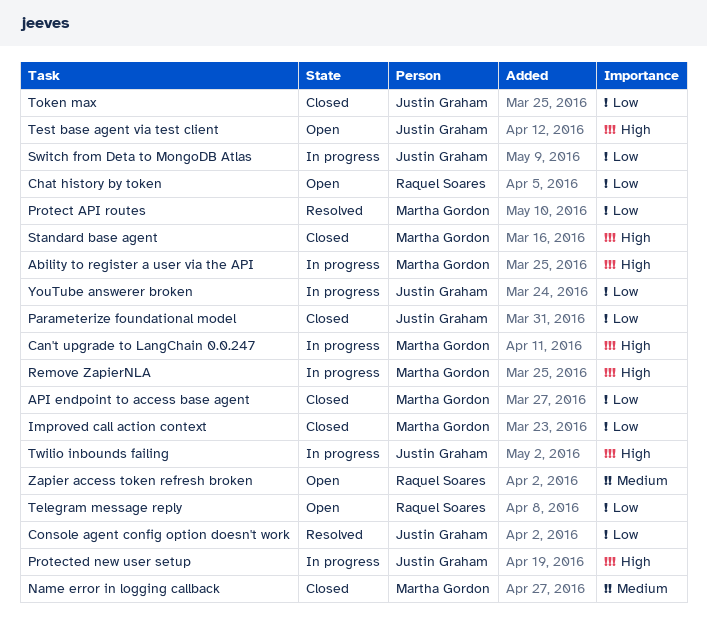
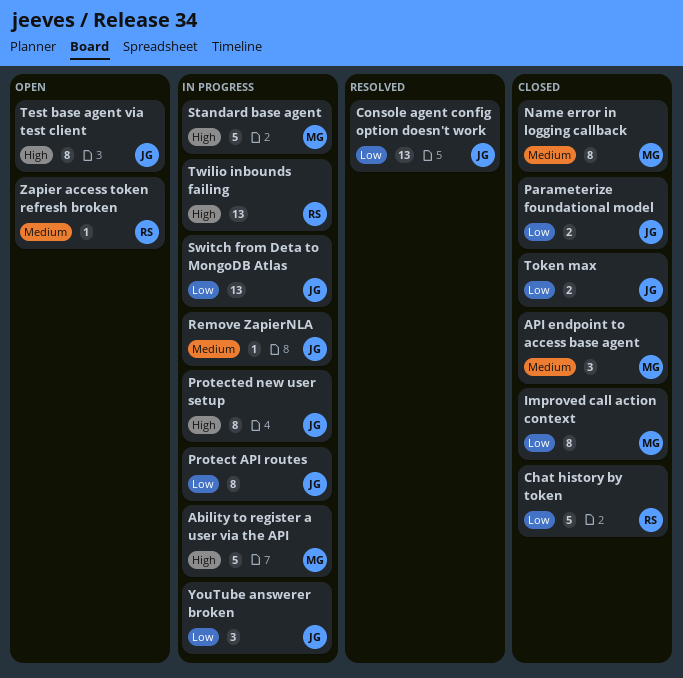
API endpoint to access base agent, priority: Low -> Medium
Can't upgrade to LangChain 0.0.247: present -> none
Chat history by token, status: Open -> Closed
Protect API routes, status: Resolved -> In progress
Protect API routes, owner: Martha Gordon -> Justin Graham
Remove ZapierNLA, owner: Martha Gordon -> Justin Graham
Remove ZapierNLA, priority: High -> Medium
Standard base agent, status: Closed -> In progress
Telegram message reply: present -> none
Twilio inbounds failing, owner: Justin Graham -> Raquel Soares

